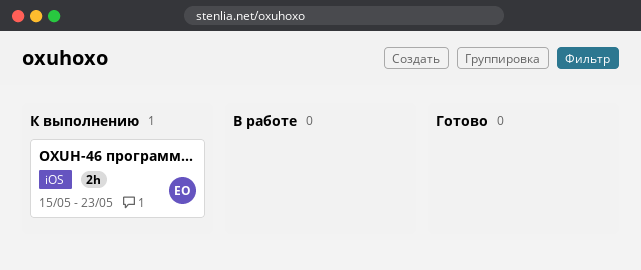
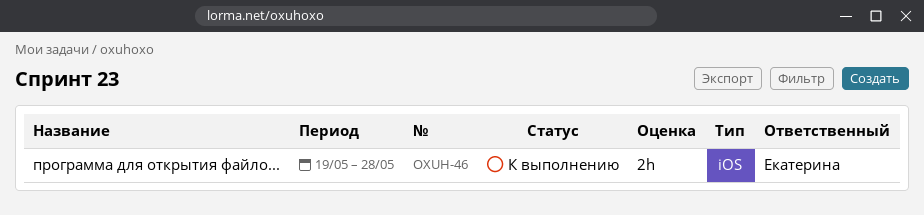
OXUH-46, start: May 15 -> May 19
OXUH-46, due: May 23 -> May 28

